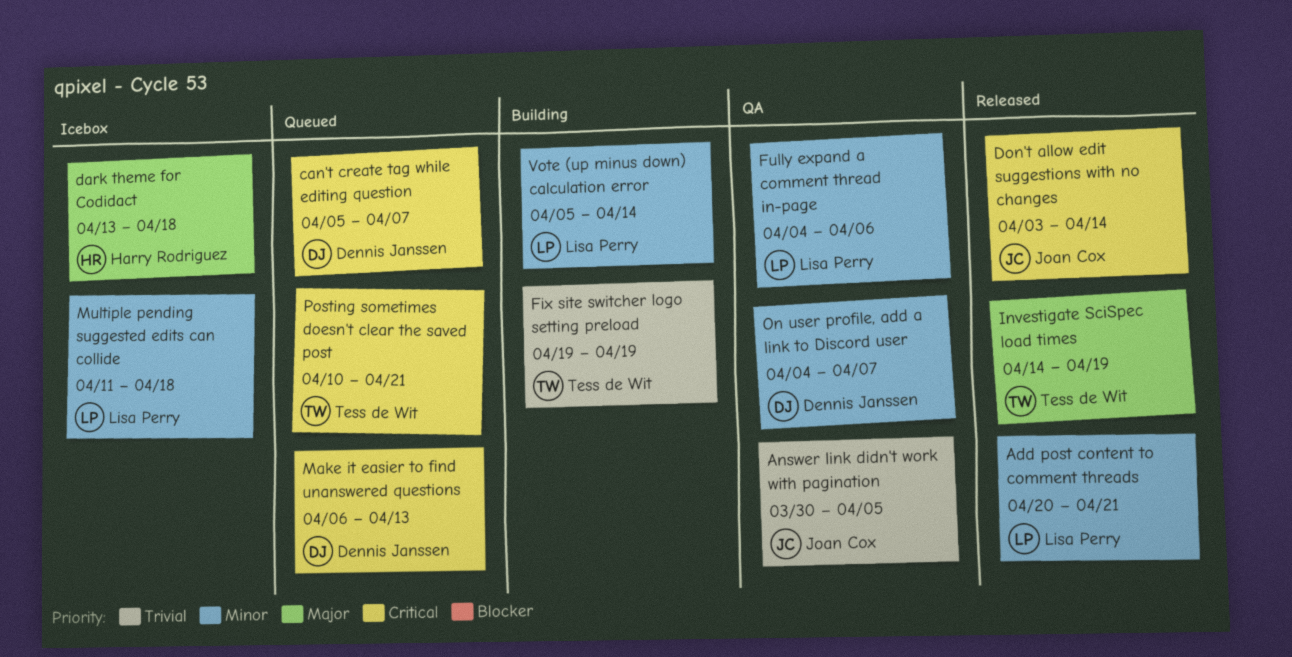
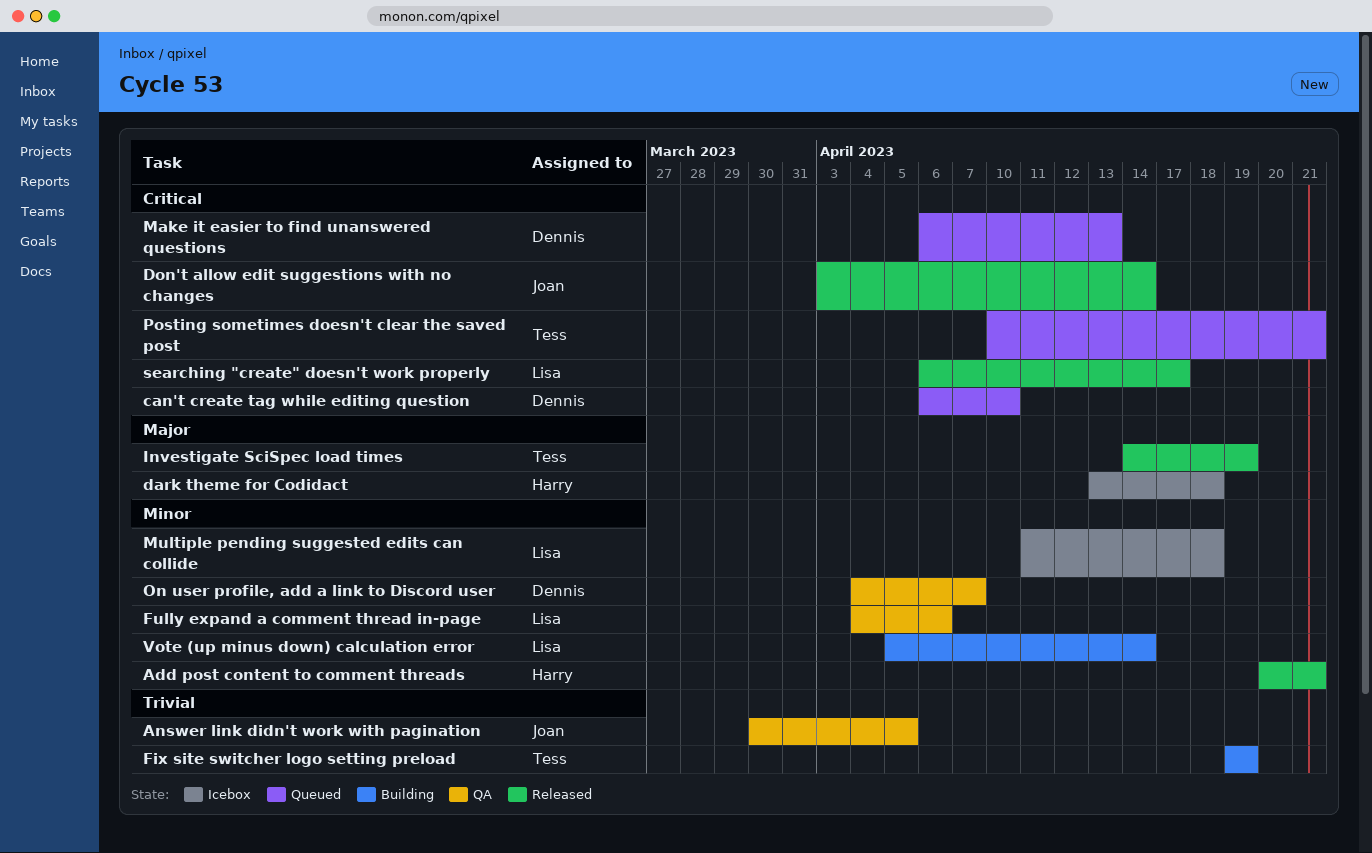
Add post content to comment threads, owner: Lisa Perry -> Harry Rodriguez
can't create tag while editing question, start: Apr 5 -> Apr 6
can't create tag while editing question, due: Apr 7 -> Apr 10
searching "create" doesn't work properly: none -> present

